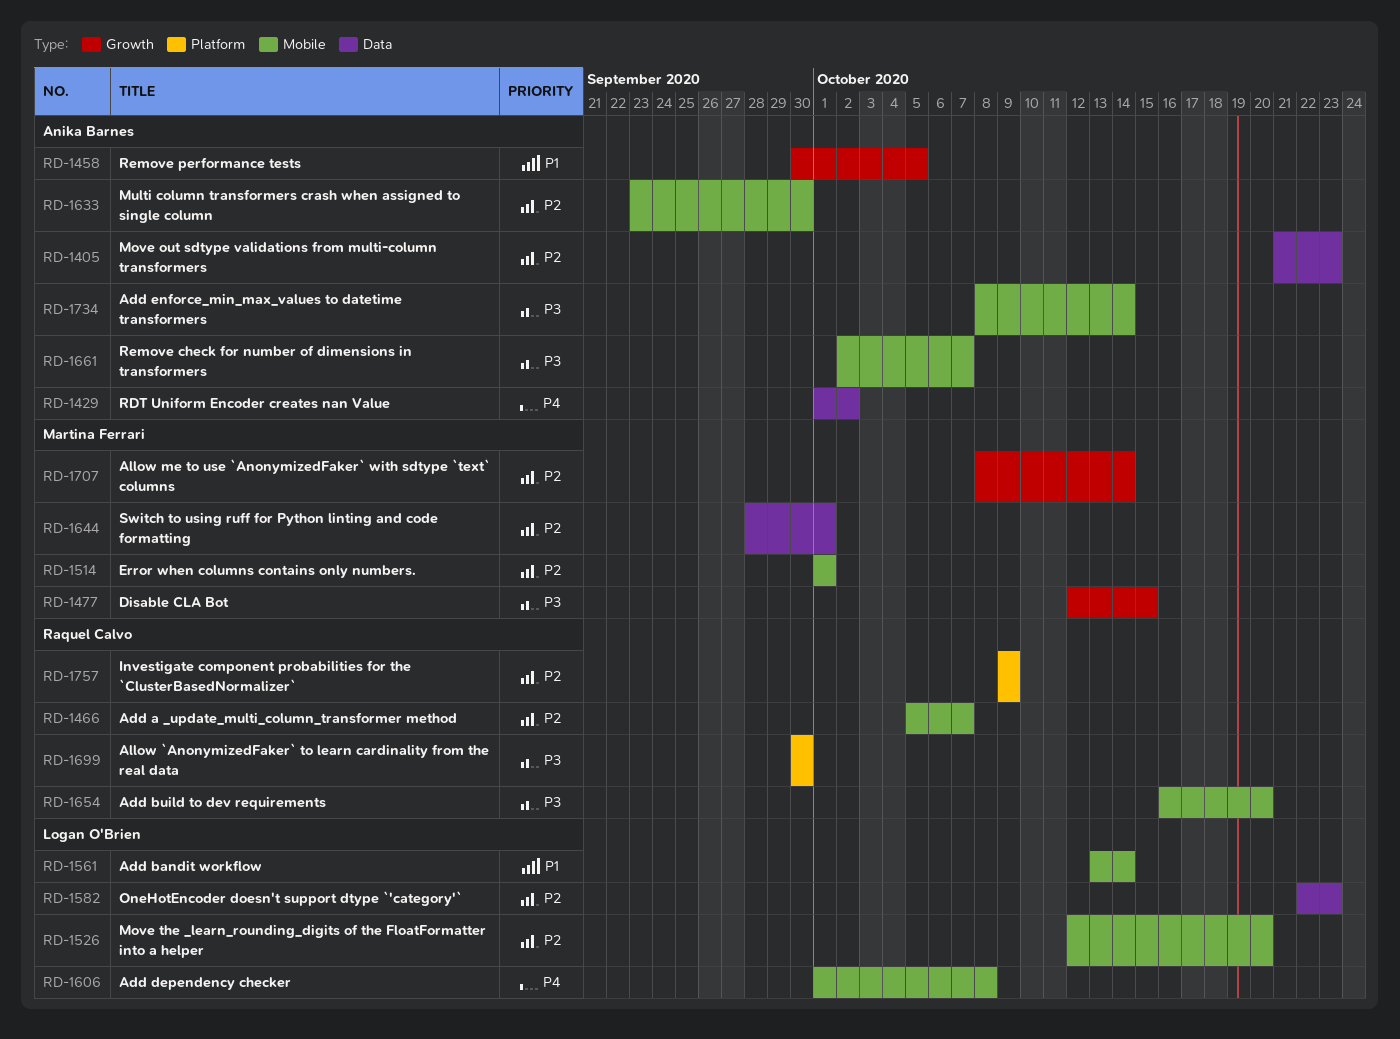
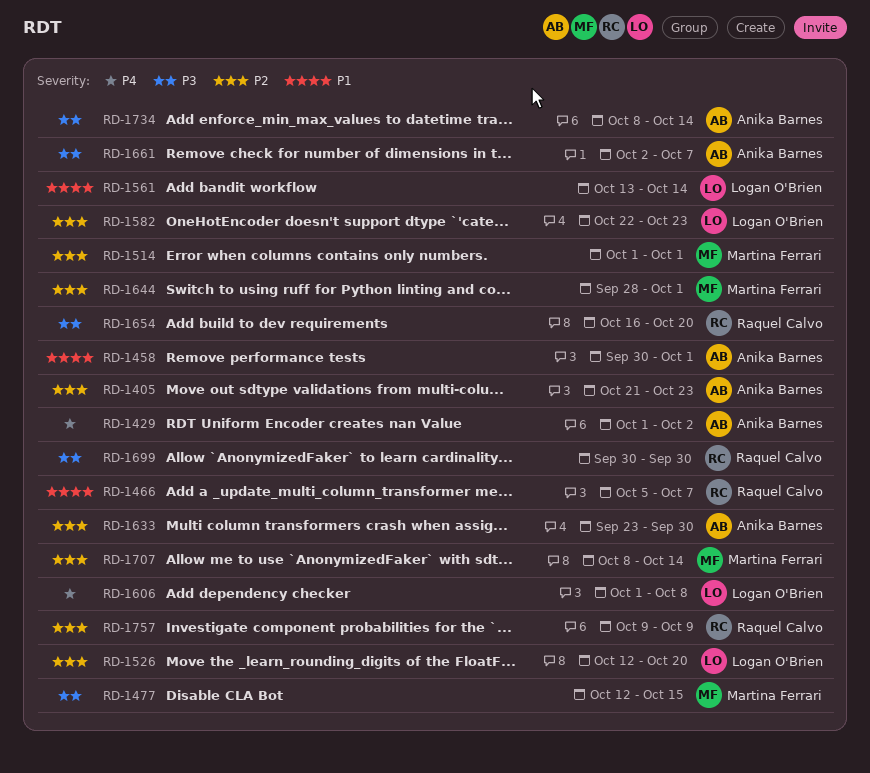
RD-1458, due: Oct 5 -> Oct 1
RD-1466, priority: P2 -> P1

